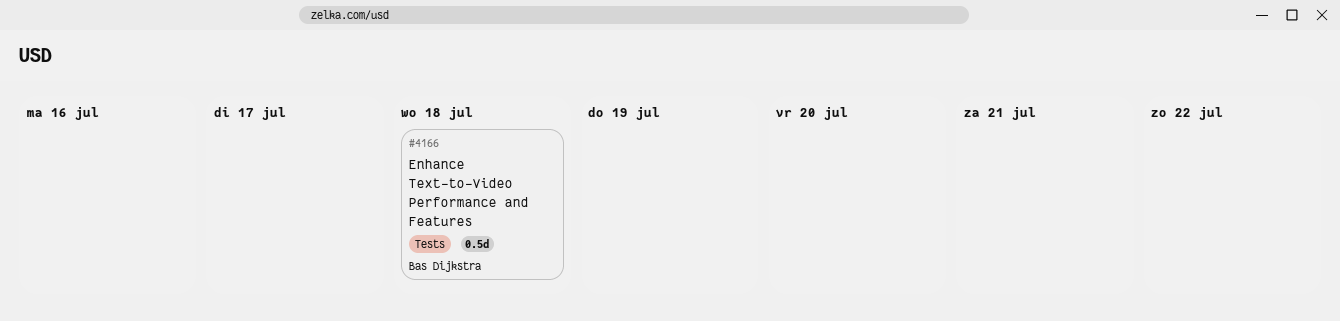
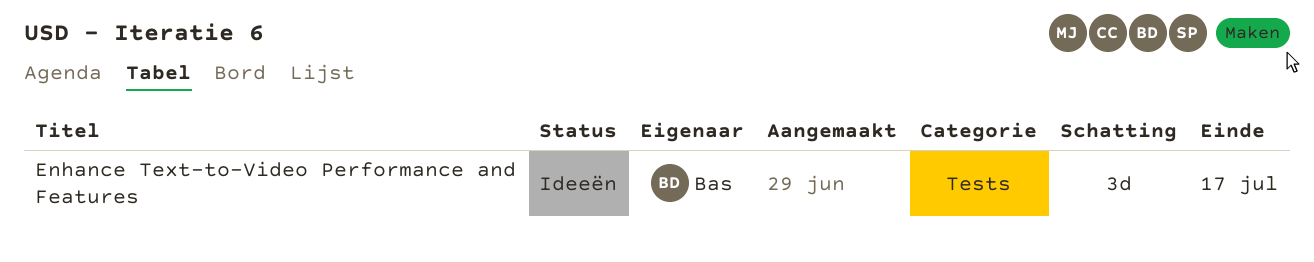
Enhance Text-to-Video Performance and Features, estimate: 0.5d -> 3d
Enhance Text-to-Video Performance and Features, due: Jul 18 -> Jul 17

